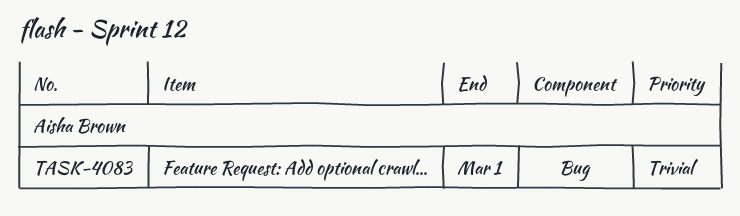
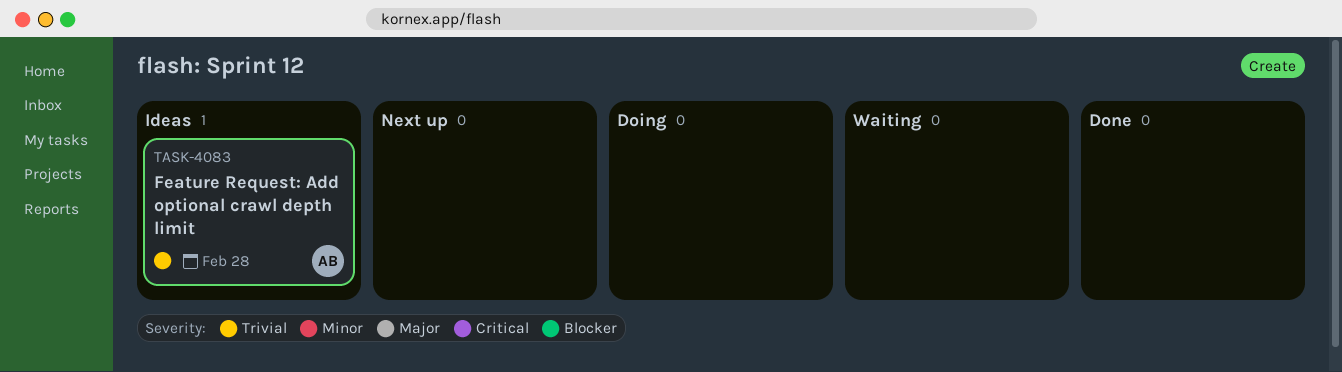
TASK-4083, due: Mar 1 -> Feb 28

